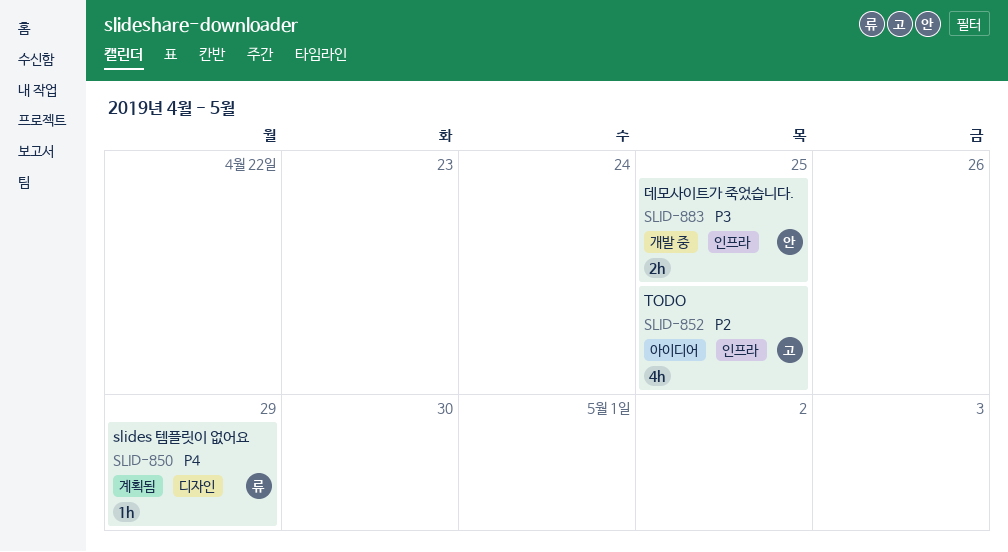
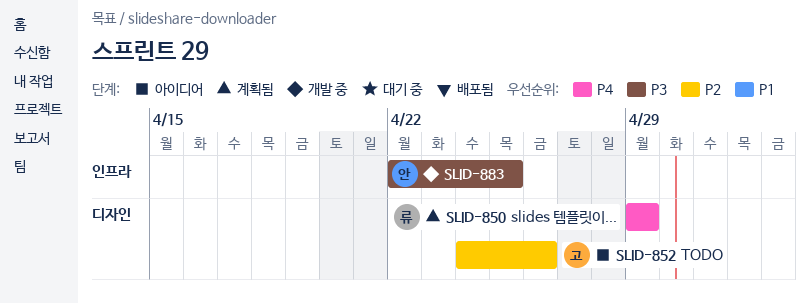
SLID-852, label: 인프라 -> 디자인
SLID-852, due: Apr 25 -> Apr 26

